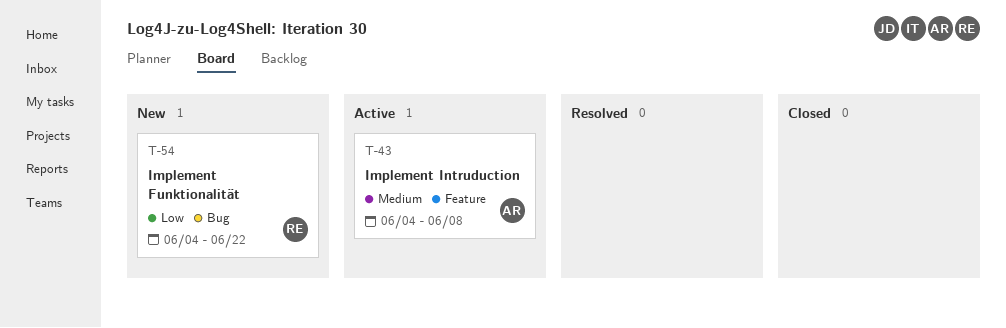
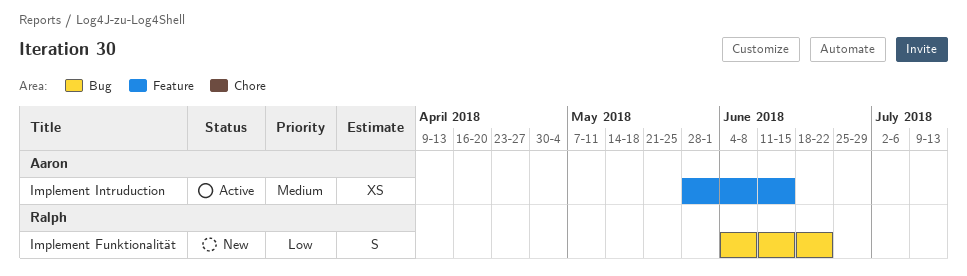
Implement Intruduction, start: Jun 4 -> May 28
Implement Intruduction, due: Jun 8 -> Jun 15

